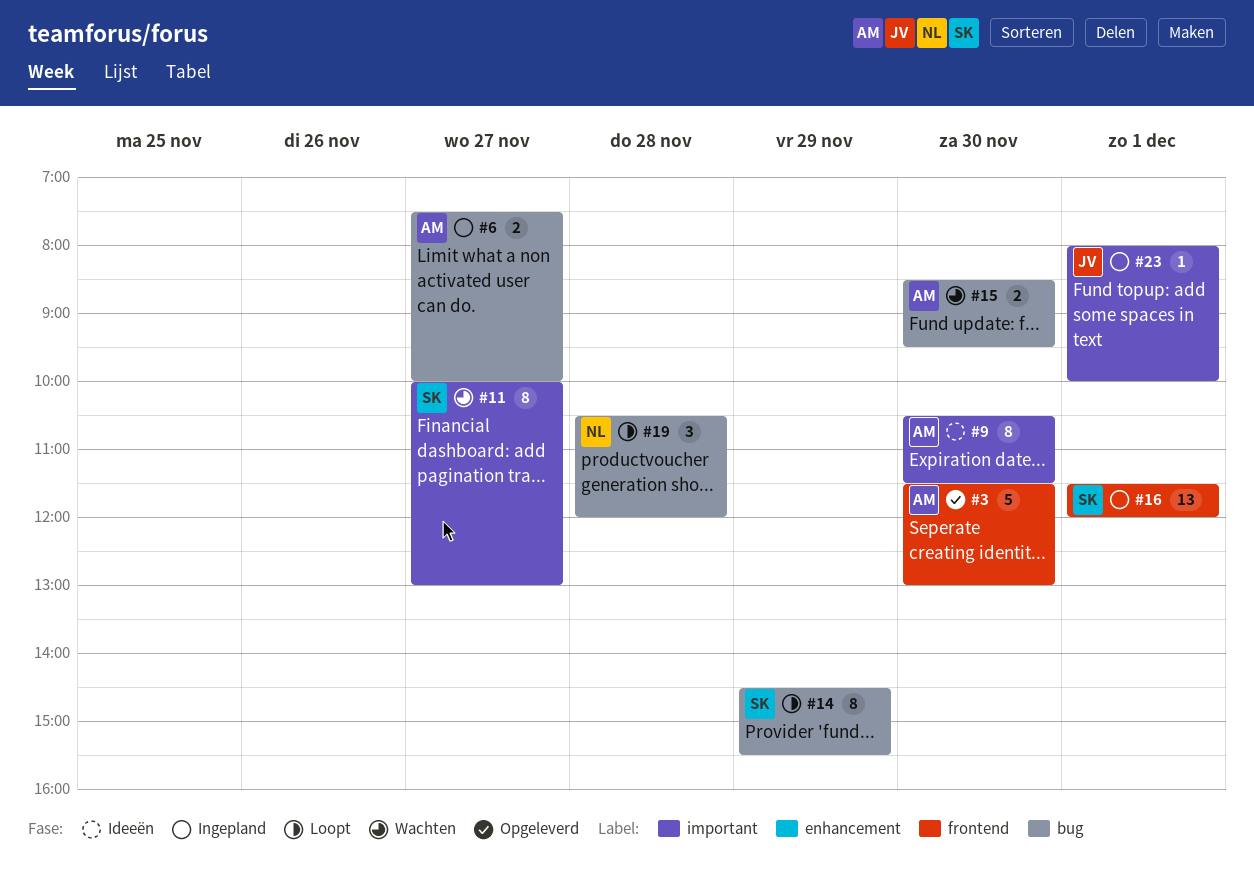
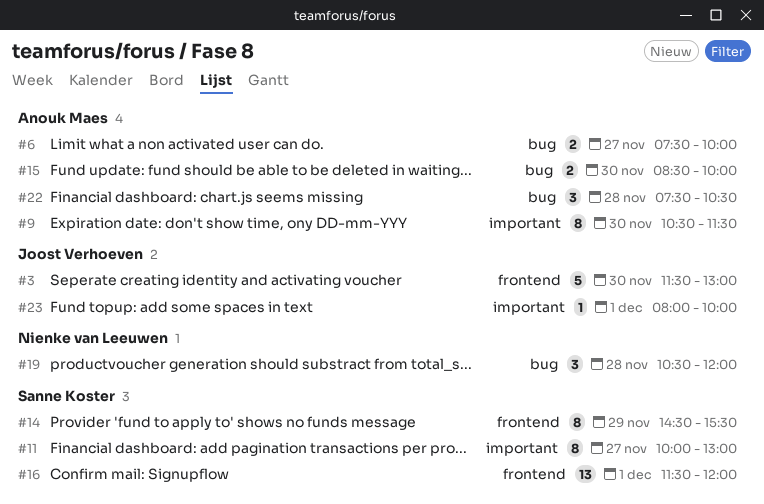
#3, owner: Anouk Maes -> Joost Verhoeven
#14, label: bug -> frontend
#15, ends: 09:30 -> 10:00
#22: none -> present

